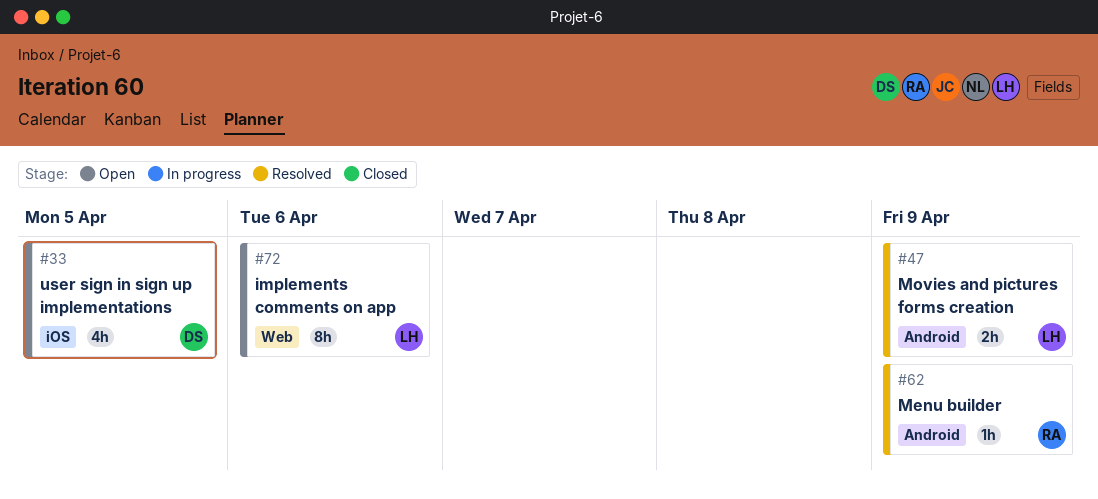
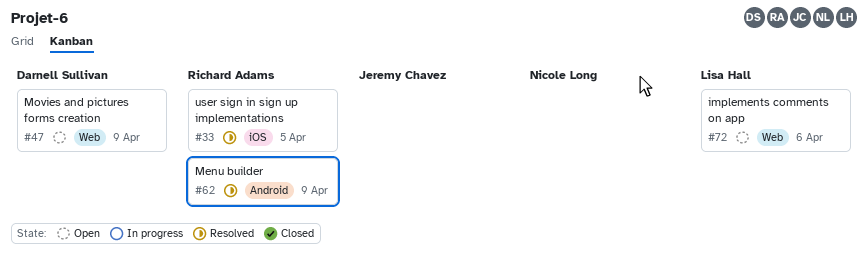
#33, status: Open -> Resolved
#33, owner: Darnell Sullivan -> Richard Adams
#47, status: Resolved -> Open
#47, owner: Lisa Hall -> Darnell Sullivan
#47, label: Android -> Web

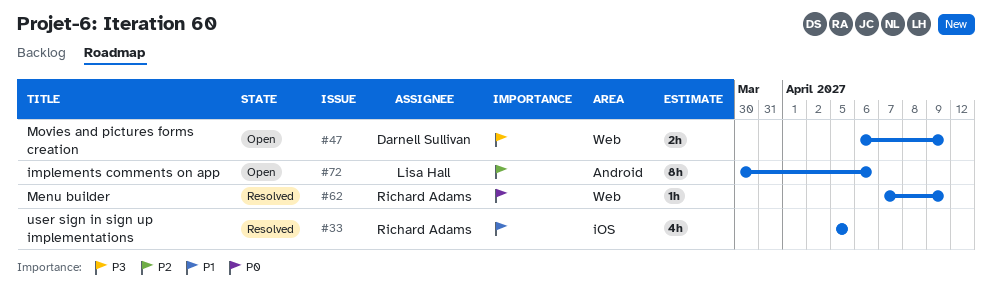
#62, label: Android -> Web
#72, label: Web -> Android

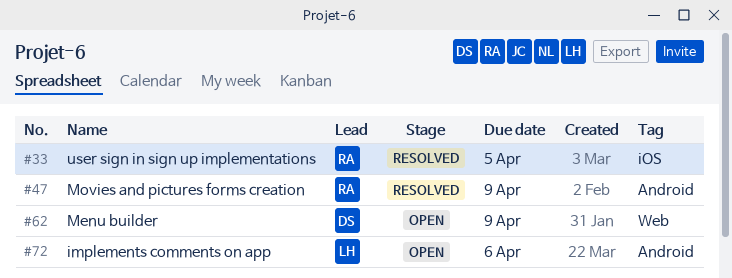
#47, status: Open -> Resolved
#47, owner: Darnell Sullivan -> Richard Adams
#47, label: Web -> Android
#62, status: Resolved -> Open
#62, owner: Richard Adams -> Darnell Sullivan

